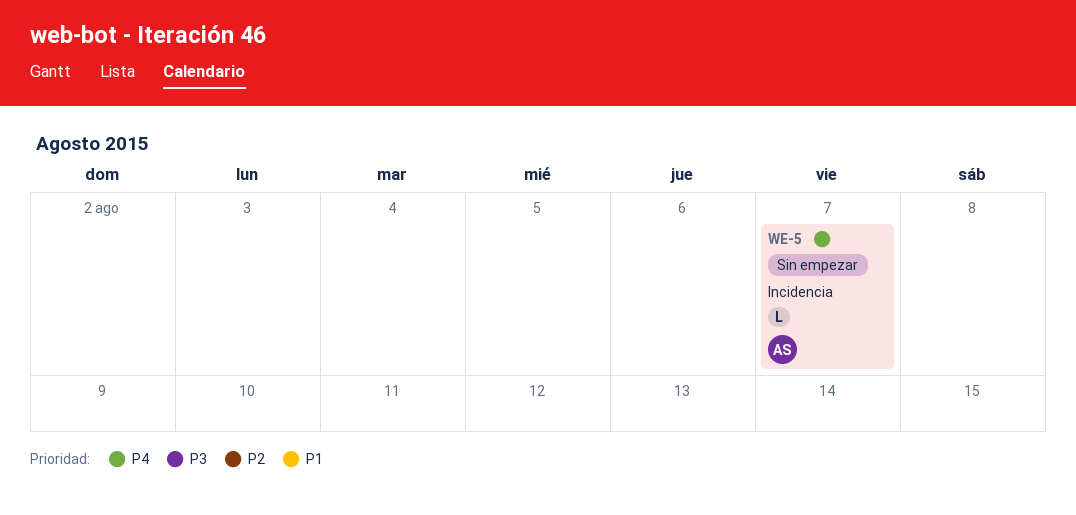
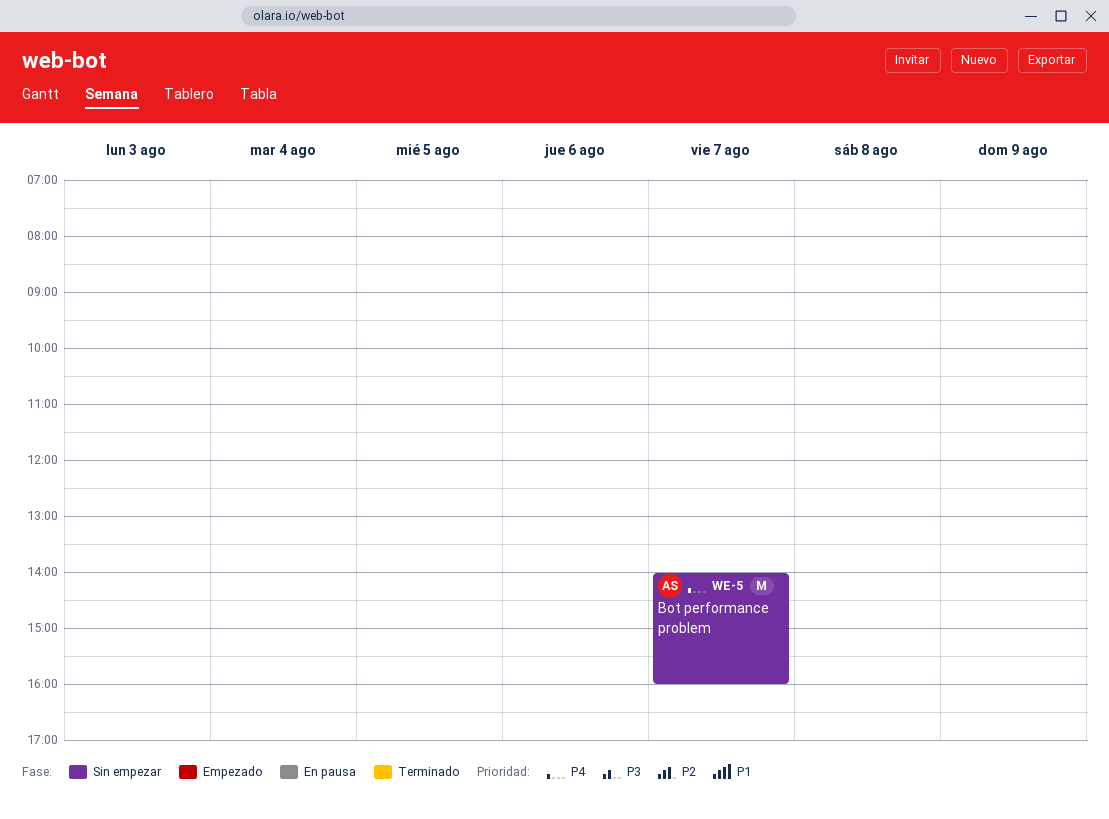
WE-5, estimate: L -> M

